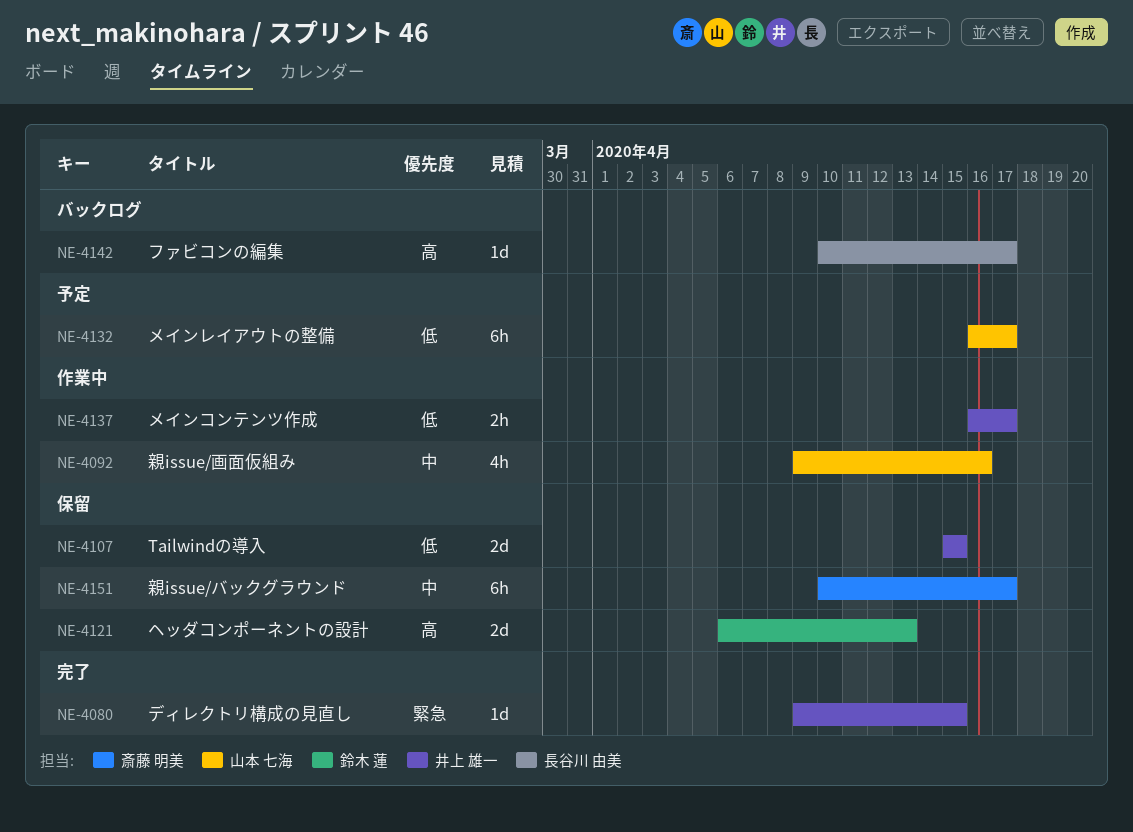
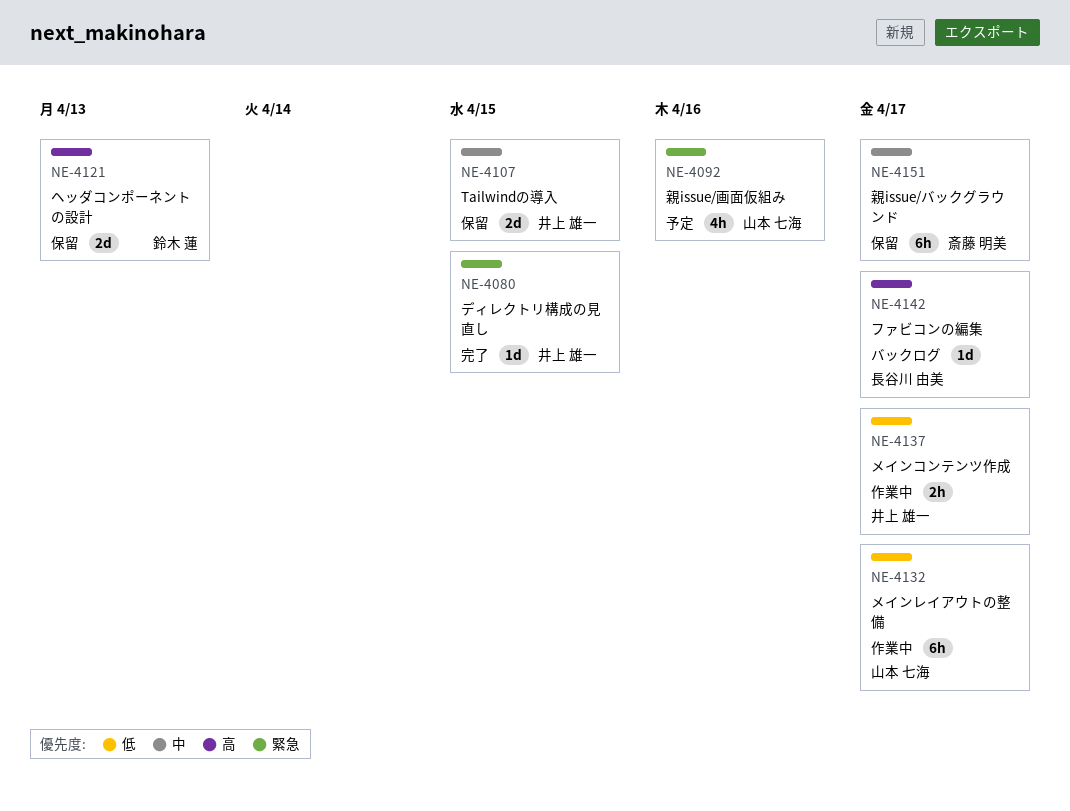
NE-4092, status: 作業中 -> 予定
NE-4092, priority: 中 -> 緊急
NE-4107, priority: 低 -> 中
NE-4132, status: 予定 -> 作業中

